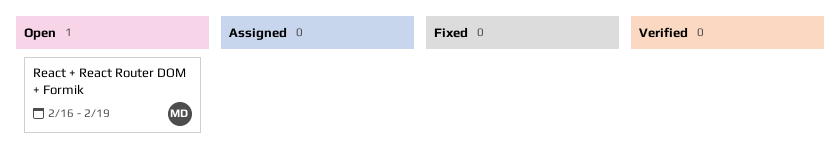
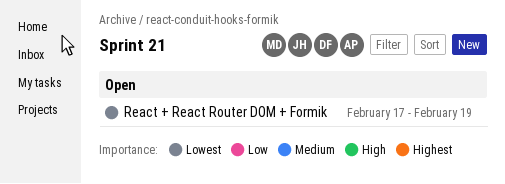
React + React Router DOM + Formik, start: Feb 16 -> Feb 17

